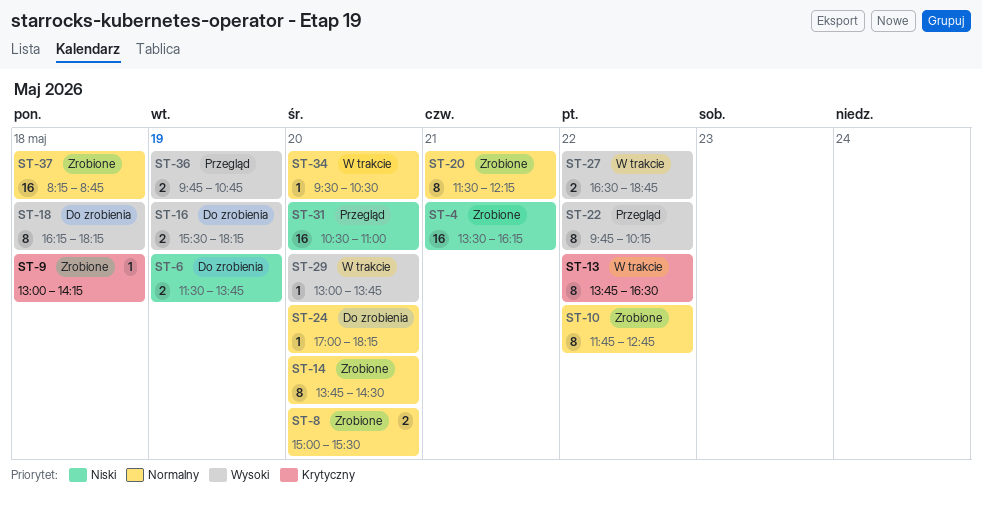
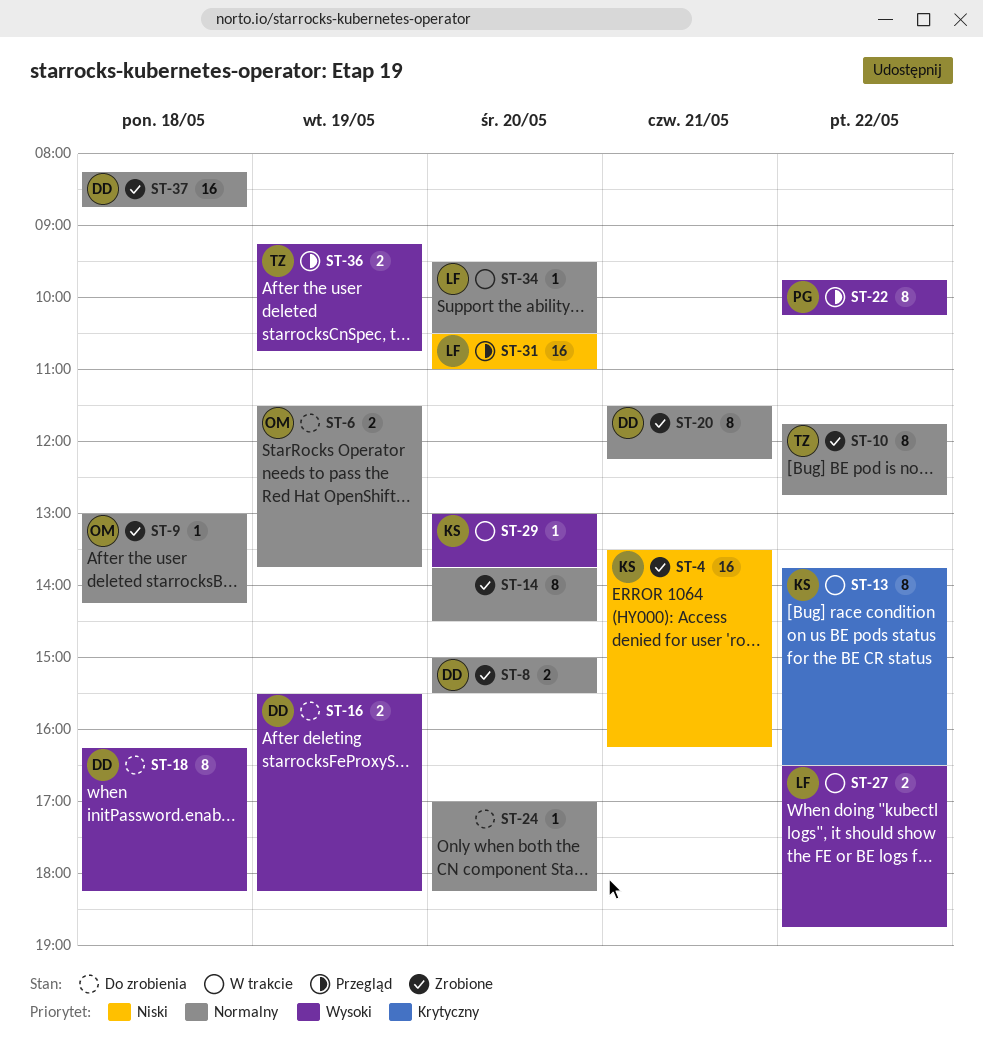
ST-6, priority: Niski -> Normalny
ST-9, priority: Krytyczny -> Normalny
ST-36, begins: 09:45 -> 09:15

